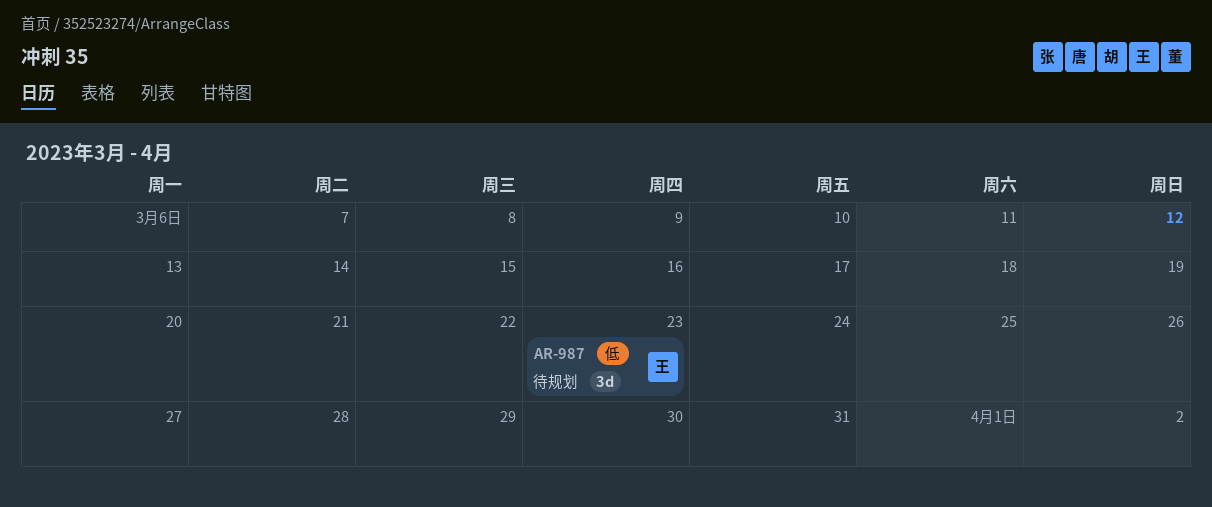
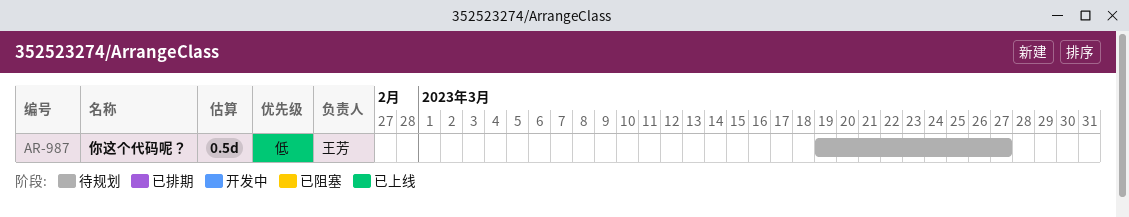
AR-987, estimate: 3d -> 0.5d
AR-987, due: Mar 23 -> Mar 27

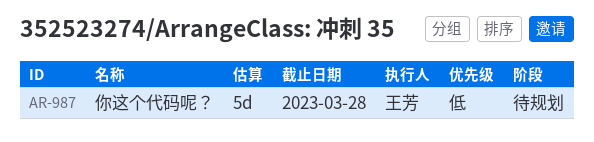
AR-987, estimate: 0.5d -> 5d
AR-987, due: Mar 27 -> Mar 28

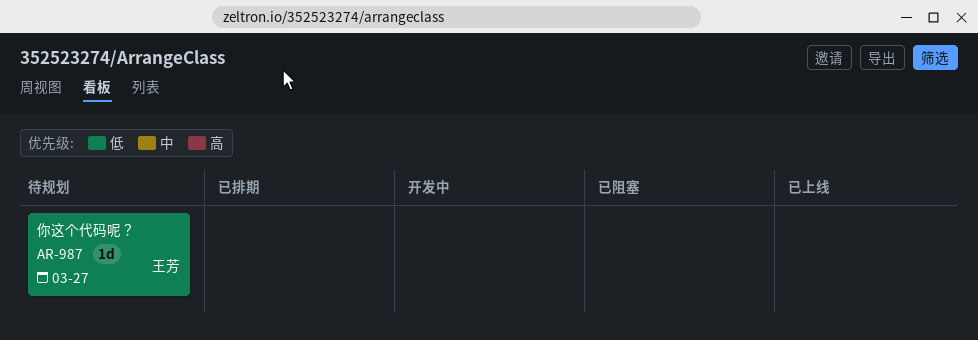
AR-987, estimate: 5d -> 1d
AR-987, due: Mar 28 -> Mar 27

